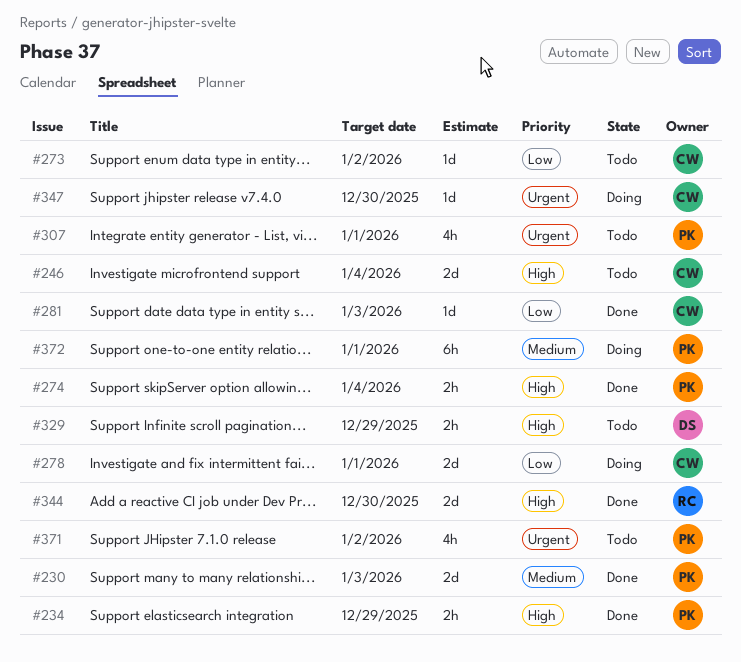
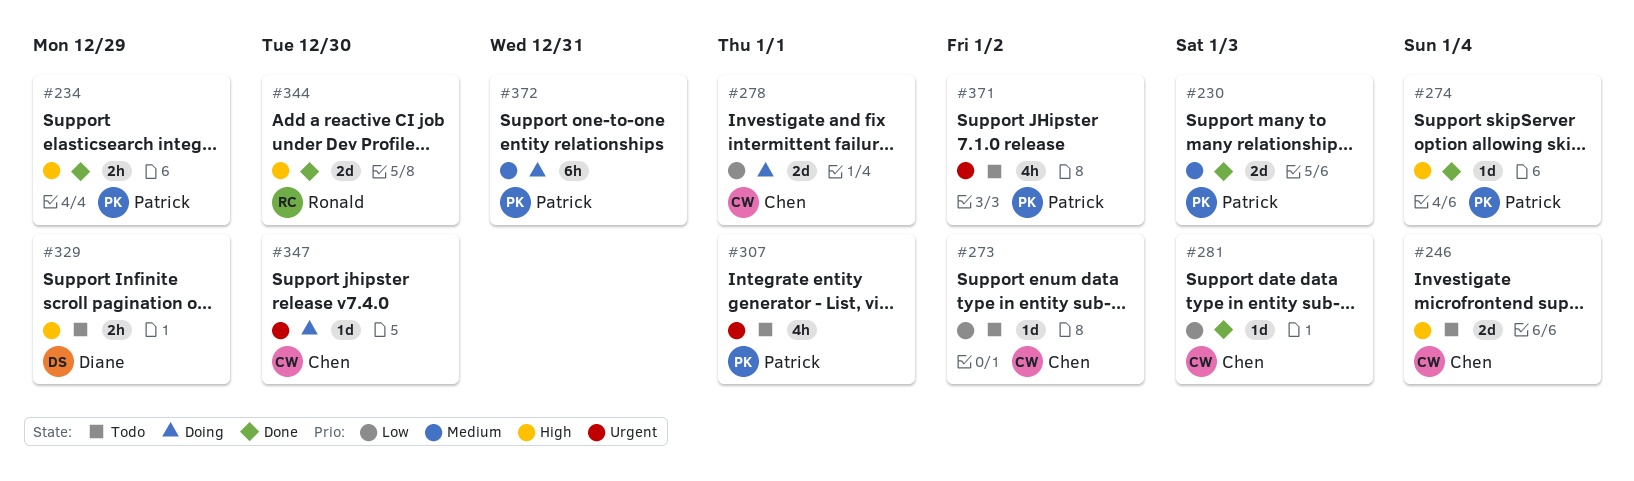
#274, estimate: 2h -> 1d
#372, due: Jan 1 -> Dec 31

